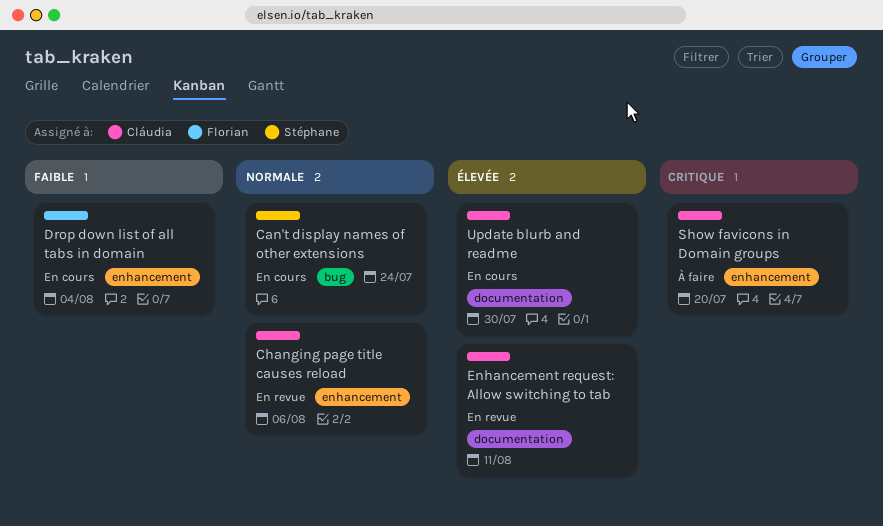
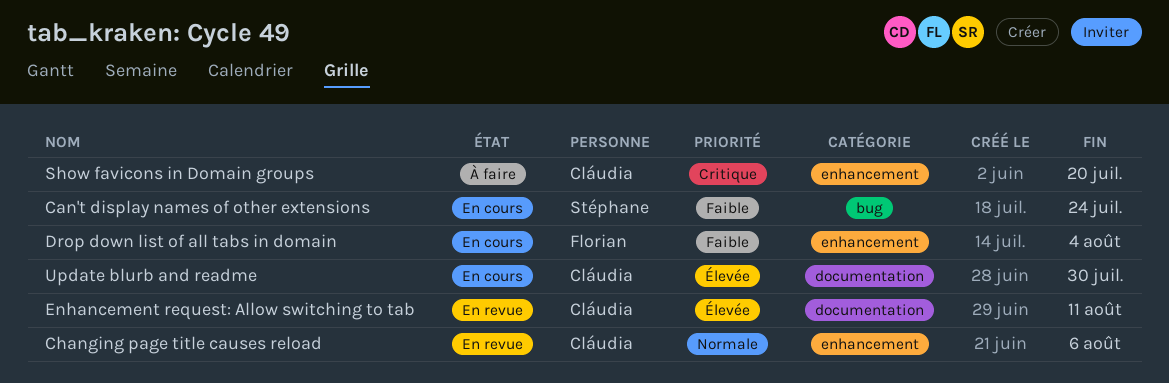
Can't display names of other extensions, priority: Normale -> Faible

